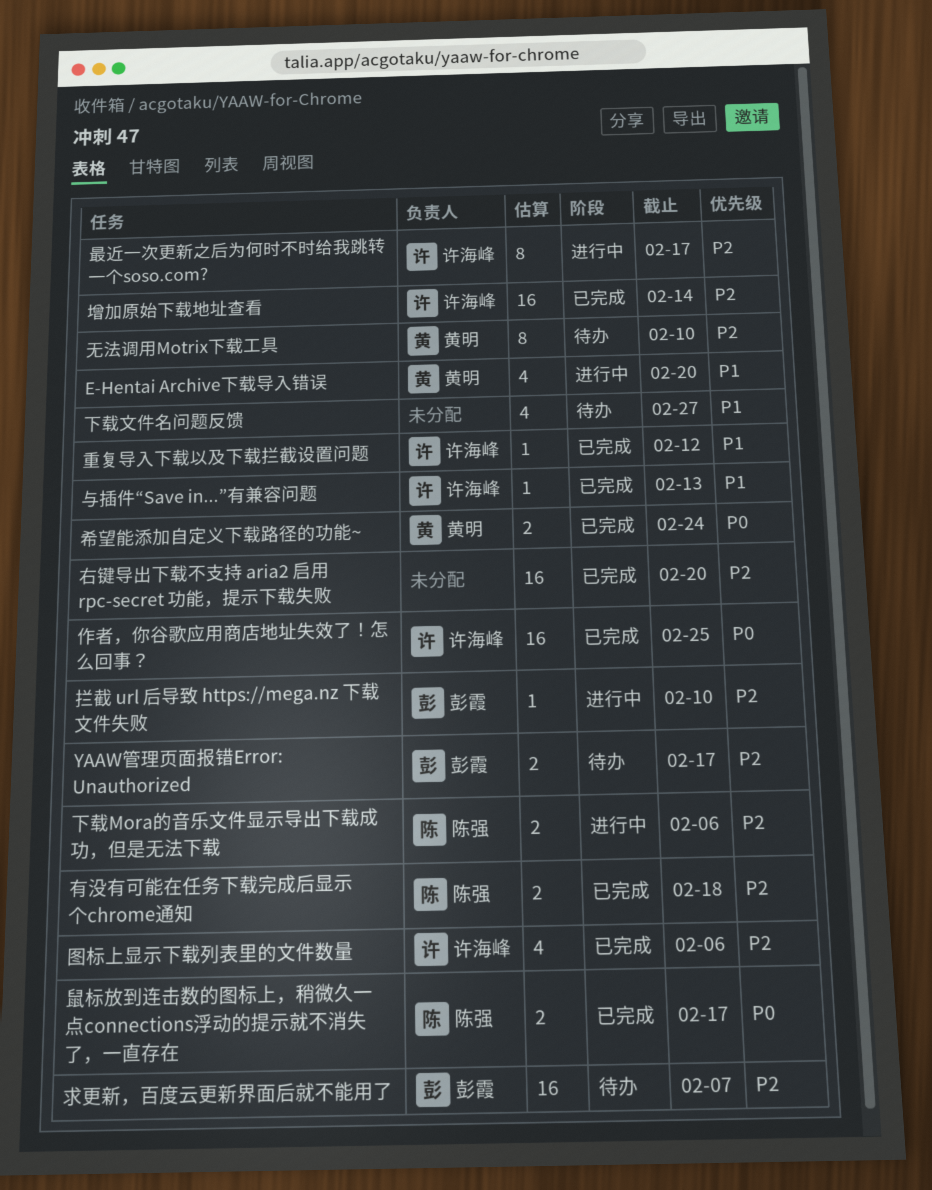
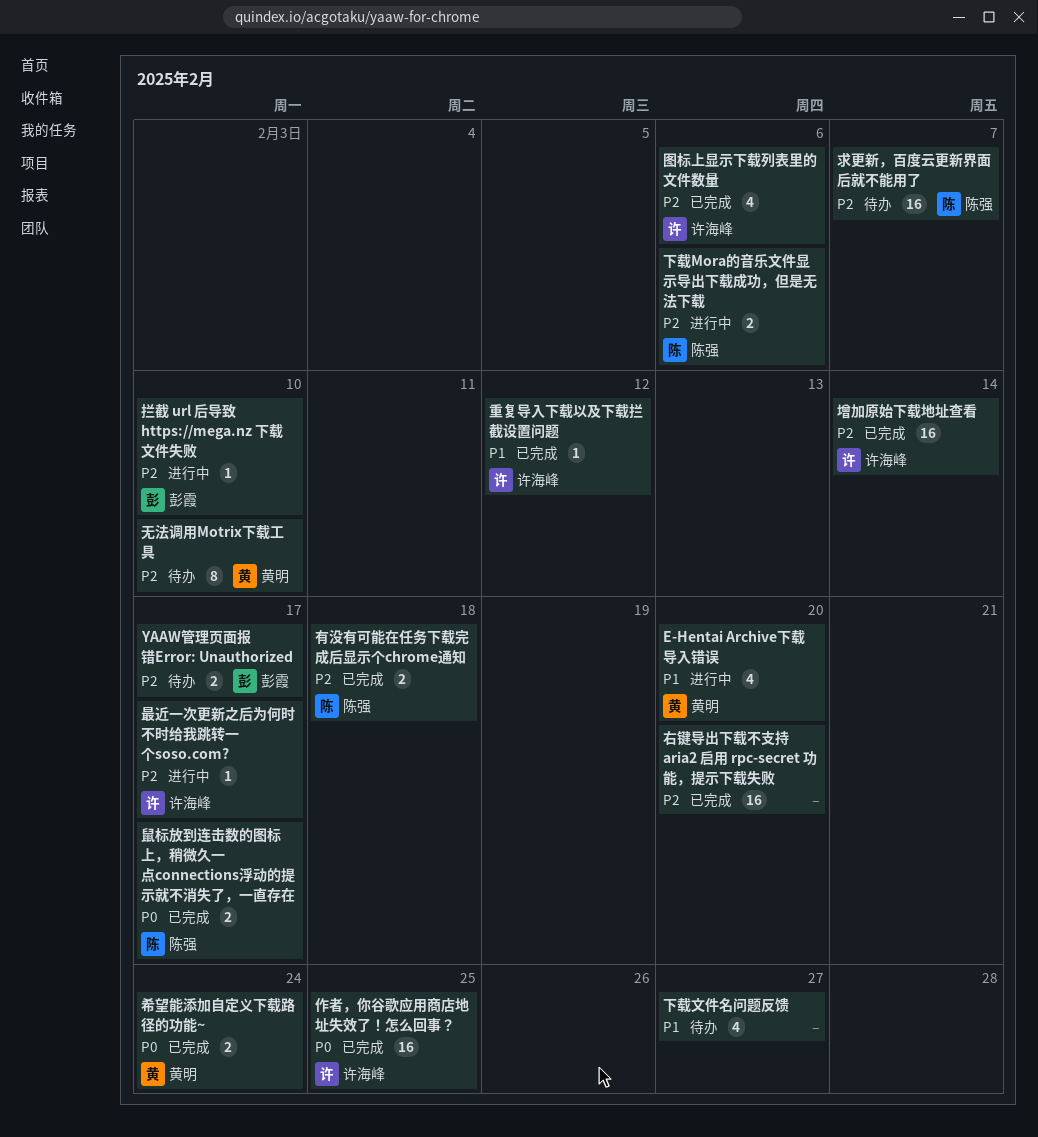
与插件“Save in...”有兼容问题: present -> none
最近一次更新之后为何时不时给我跳转一个soso.com?, estimate: 8 -> 1
求更新，百度云更新界面后就不能用了, owner: 彭霞 -> 陈强

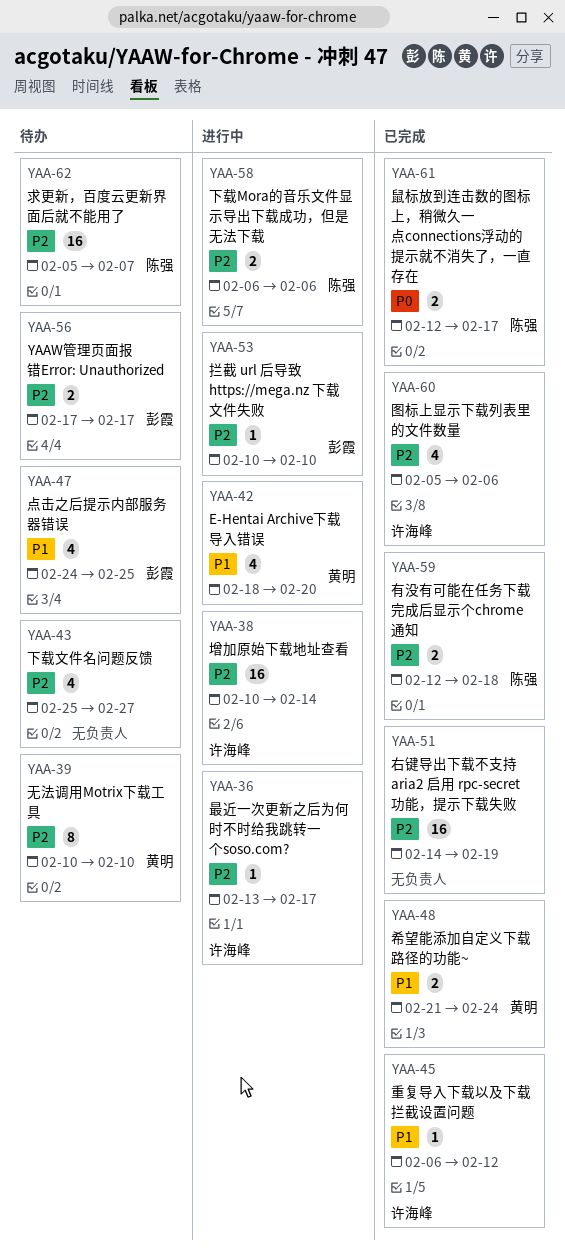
下载文件名问题反馈, priority: P1 -> P2
作者，你谷歌应用商店地址失效了！怎么回事？: present -> none
右键导出下载不支持 aria2 启用 rpc-secret 功能，提示下载失败, due: Feb 20 -> Feb 19
增加原始下载地址查看, status: 已完成 -> 进行中
希望能添加自定义下载路径的功能~, priority: P0 -> P1
点击之后提示内部服务器错误: none -> present

